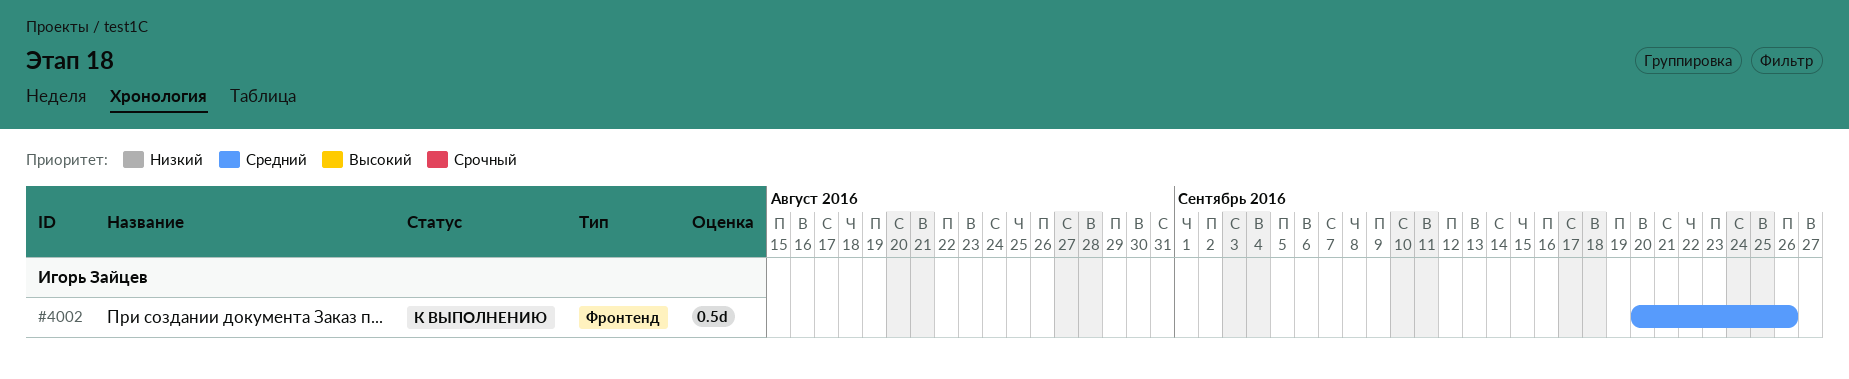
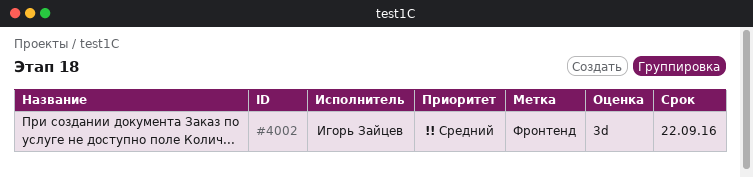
#4002, estimate: 0.5d -> 3d
#4002, due: Sep 26 -> Sep 22

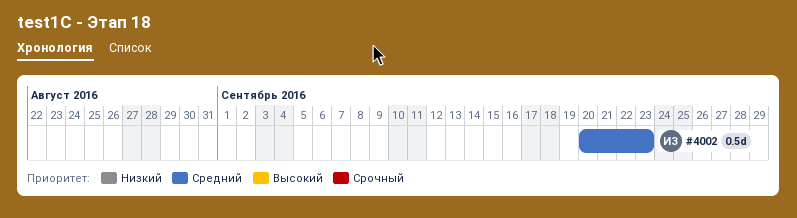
#4002, estimate: 3d -> 0.5d
#4002, due: Sep 22 -> Sep 23

